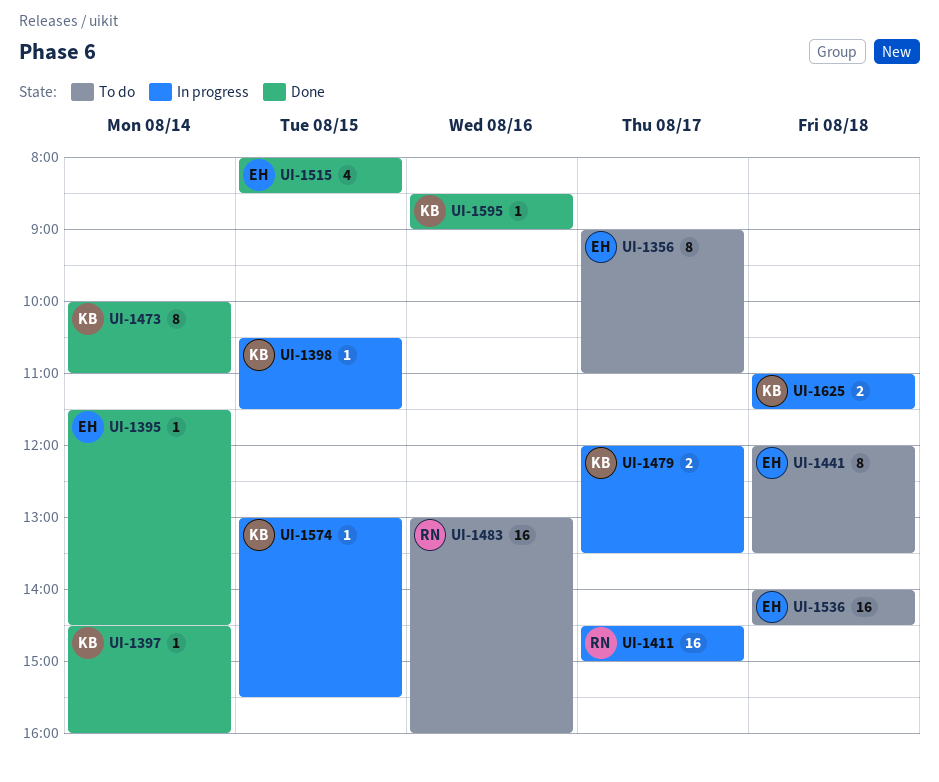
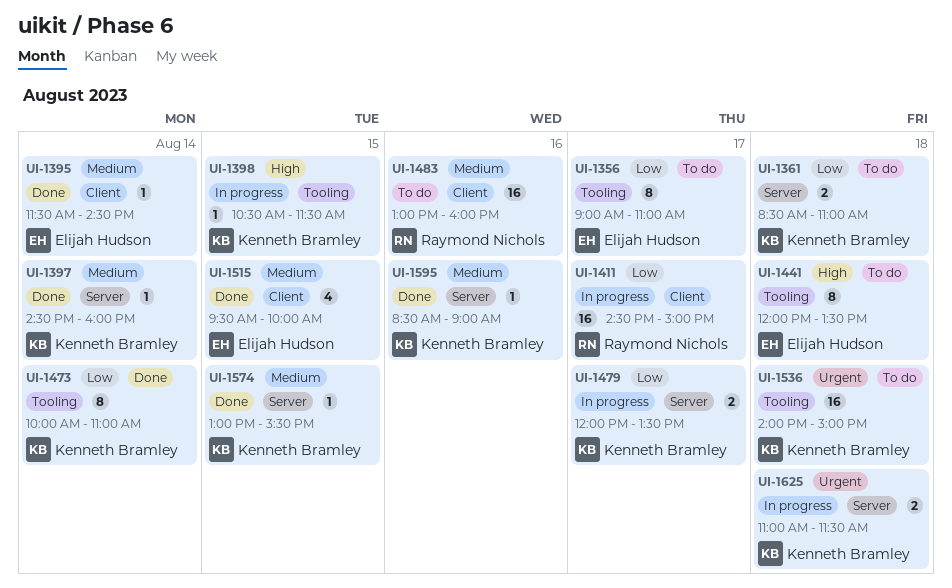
UI-1361: none -> present
UI-1515, begins: 08:00 -> 09:30
UI-1515, ends: 08:30 -> 10:00
UI-1536, owner: Elijah Hudson -> Kenneth Bramley
UI-1536, ends: 14:30 -> 15:00
UI-1574, status: In progress -> Done

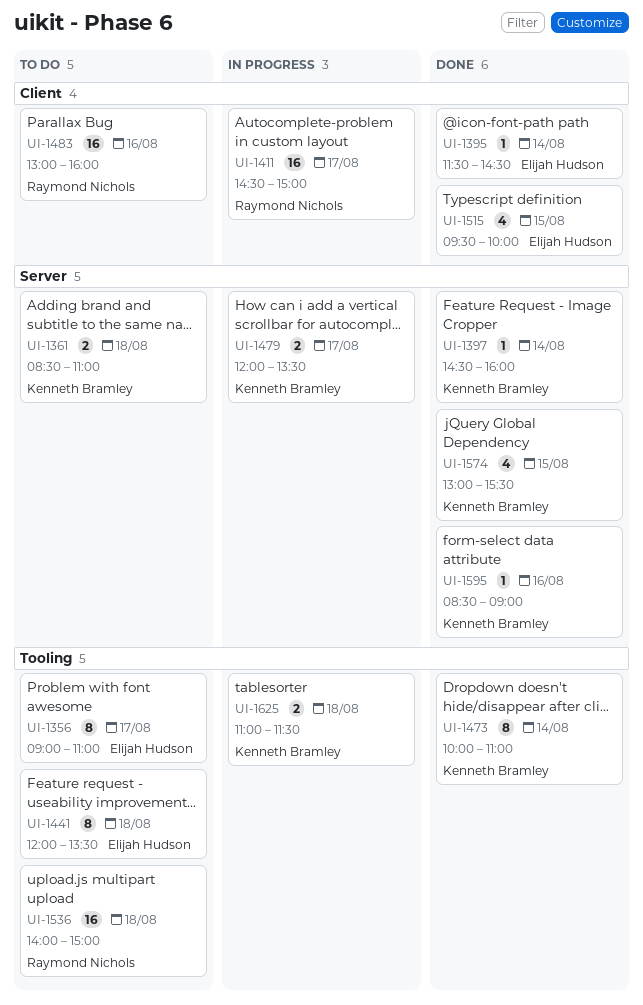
UI-1398: present -> none
UI-1536, owner: Kenneth Bramley -> Raymond Nichols
UI-1574, estimate: 1 -> 4
UI-1625, label: Server -> Tooling

